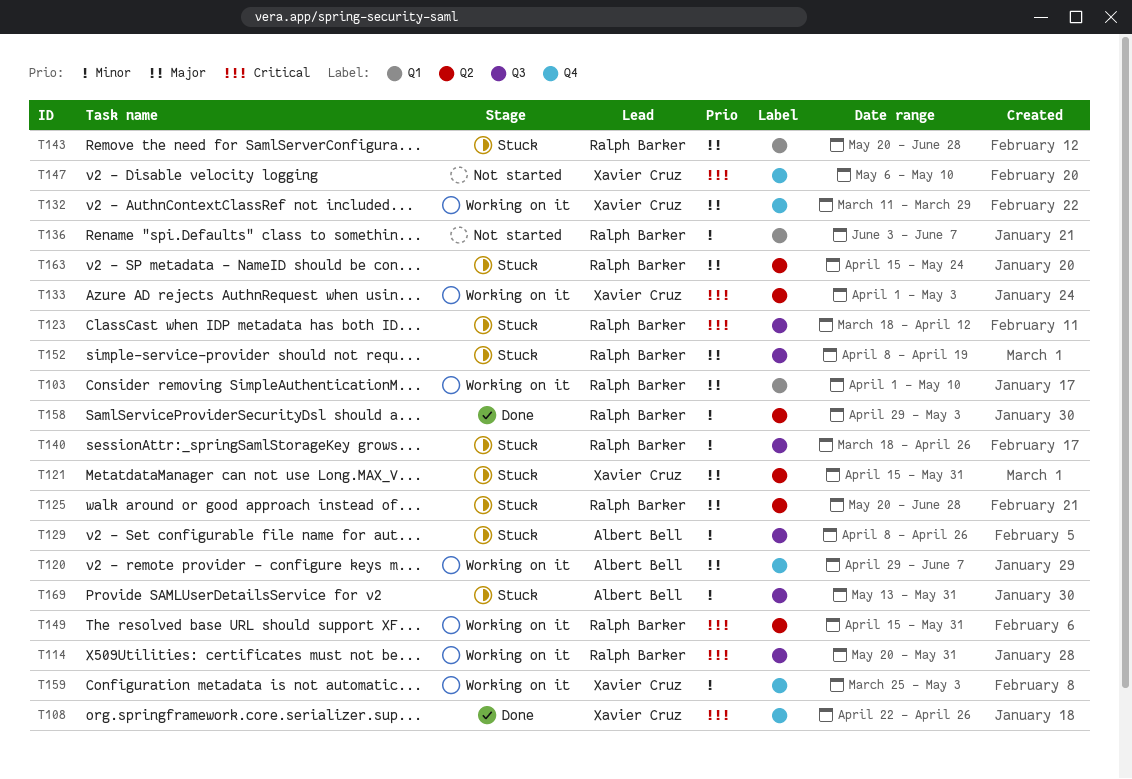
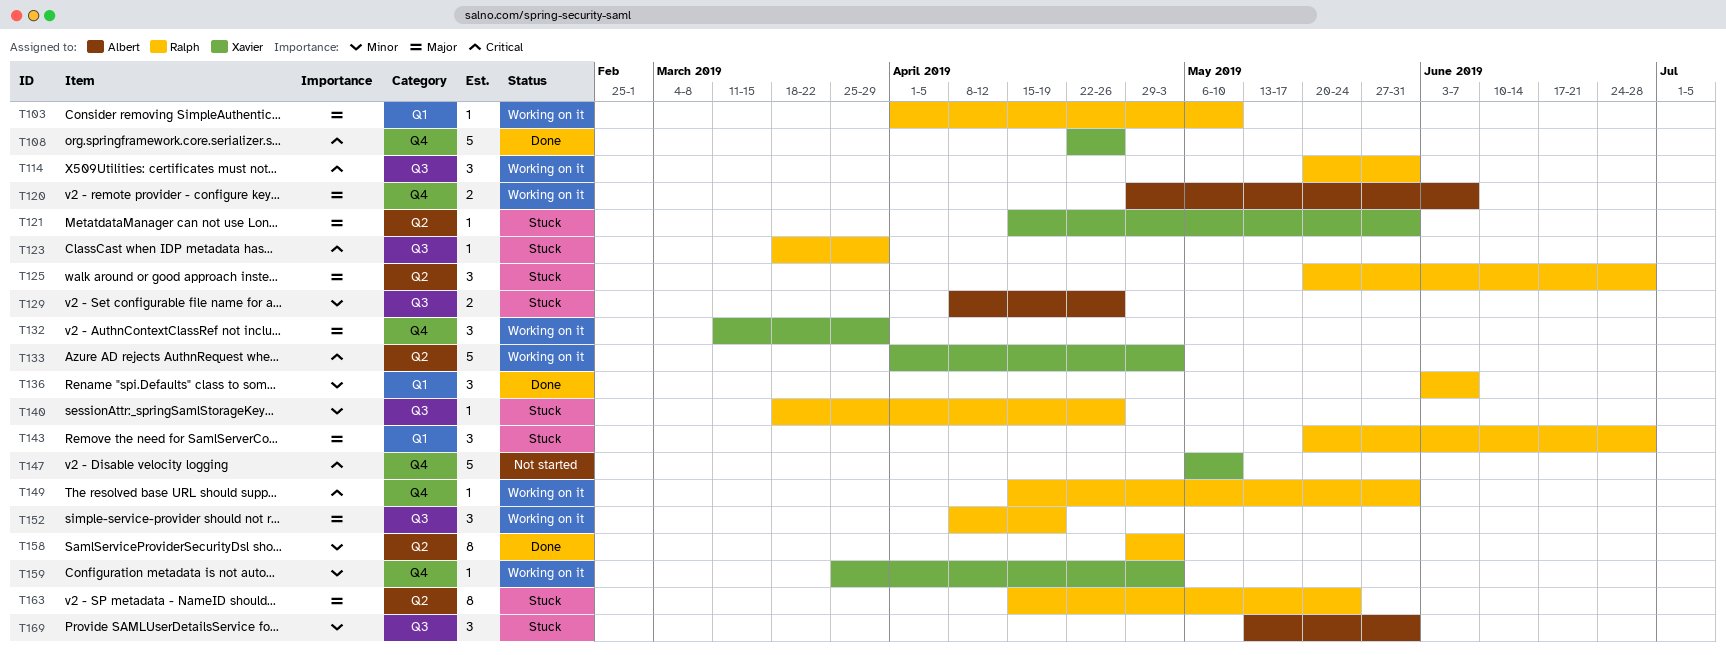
T123, due: Apr 12 -> Mar 29
T136, status: Not started -> Done
T149, label: Q2 -> Q4
T152, status: Stuck -> Working on it

